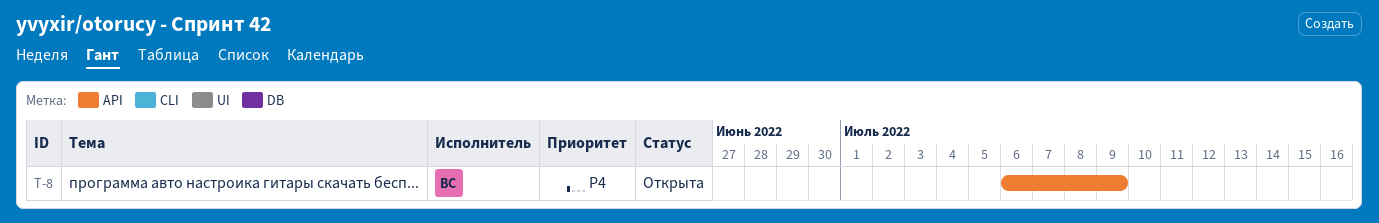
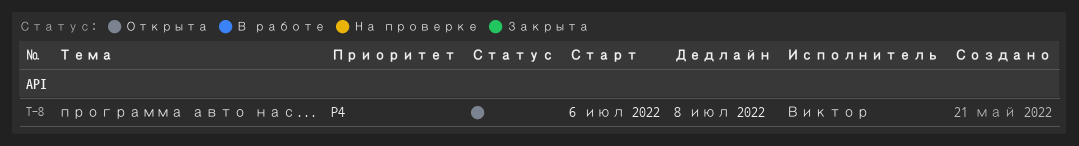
T-8, due: Jul 9 -> Jul 8

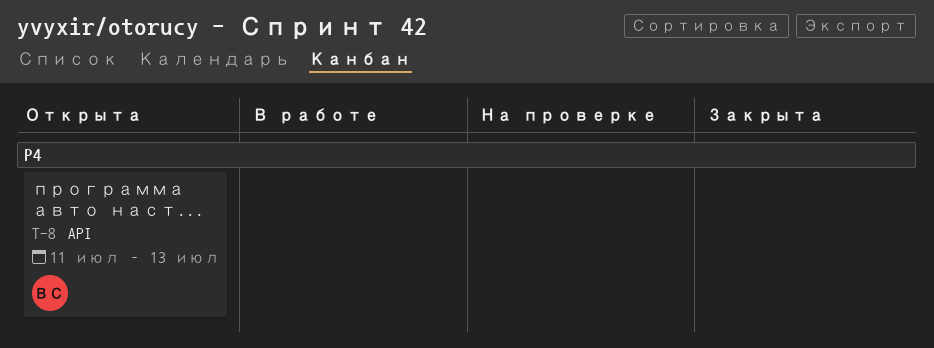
T-8, start: Jul 6 -> Jul 11
T-8, due: Jul 8 -> Jul 13

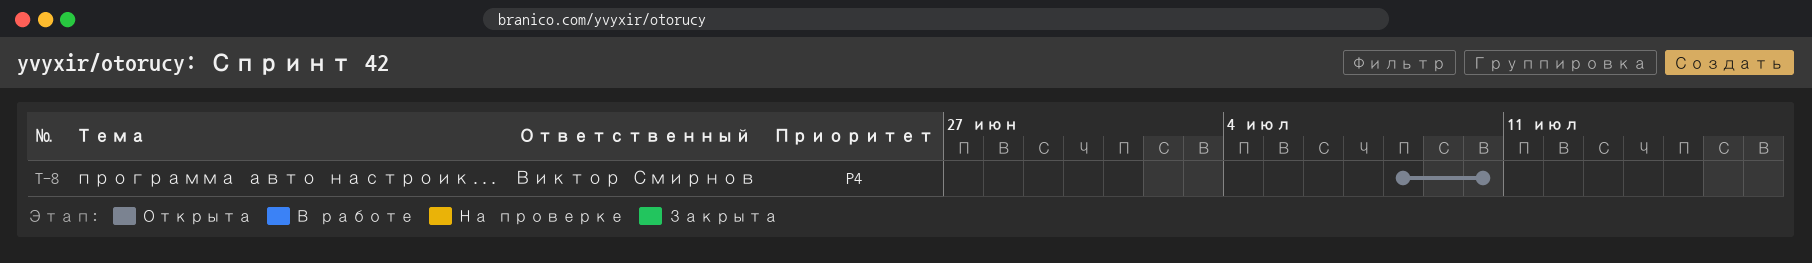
T-8, start: Jul 11 -> Jul 8
T-8, due: Jul 13 -> Jul 10

